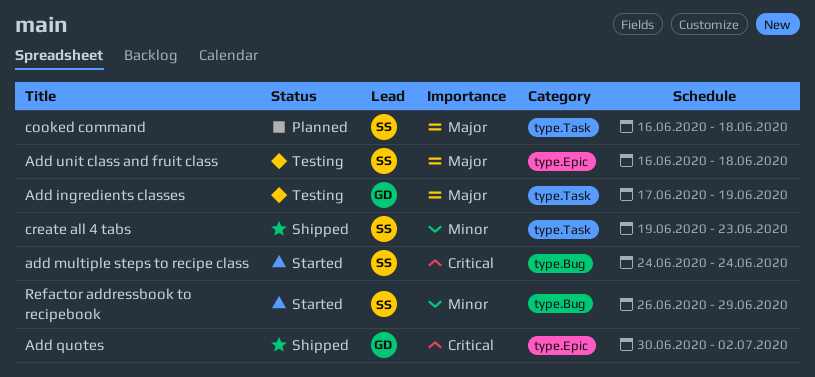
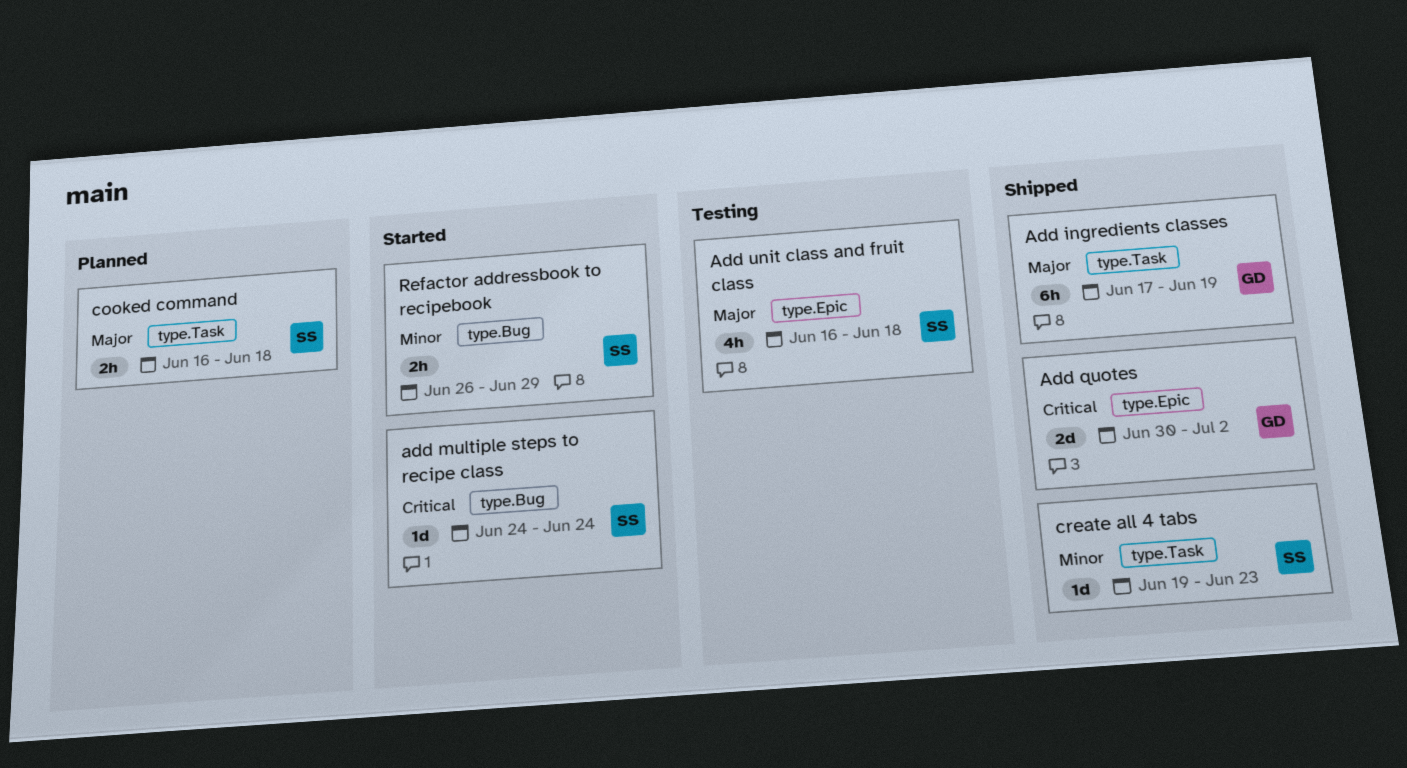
Add ingredients classes, status: Testing -> Shipped

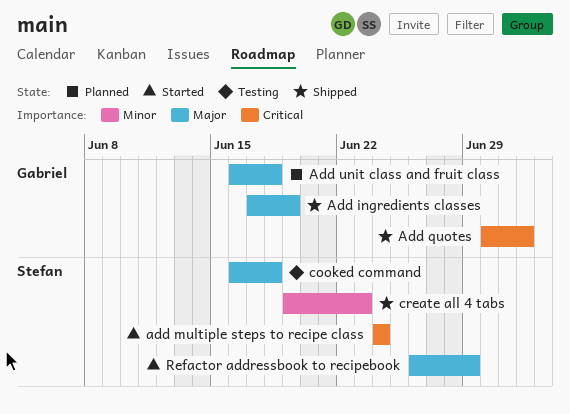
Add unit class and fruit class, status: Testing -> Planned
Add unit class and fruit class, owner: Stefan -> Gabriel
cooked command, status: Planned -> Testing
Refactor addressbook to recipebook, priority: Minor -> Major

